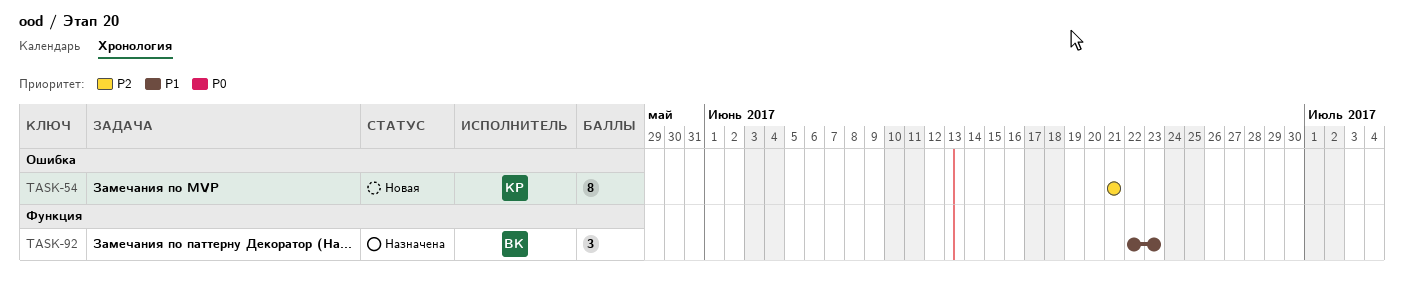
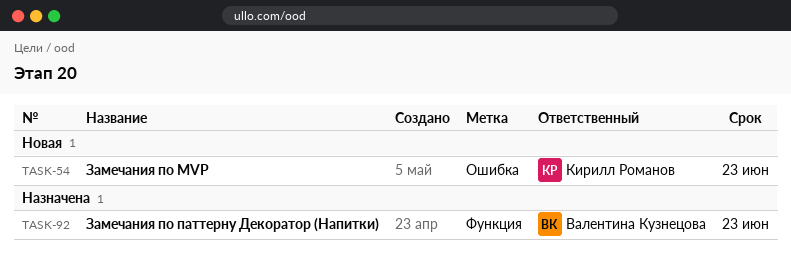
TASK-54, due: Jun 21 -> Jun 23

